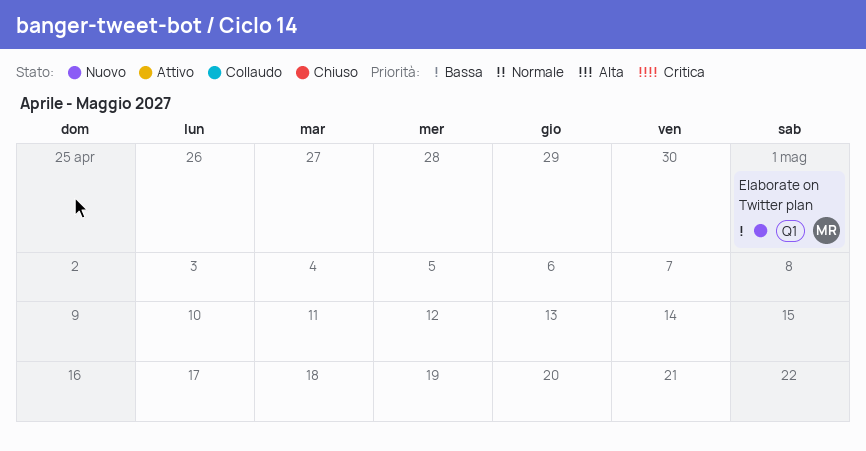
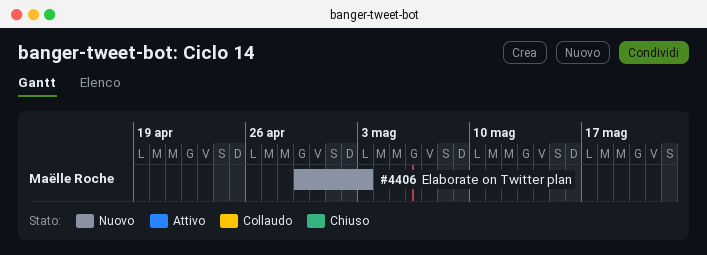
Elaborate on Twitter plan, due: May 1 -> May 3

